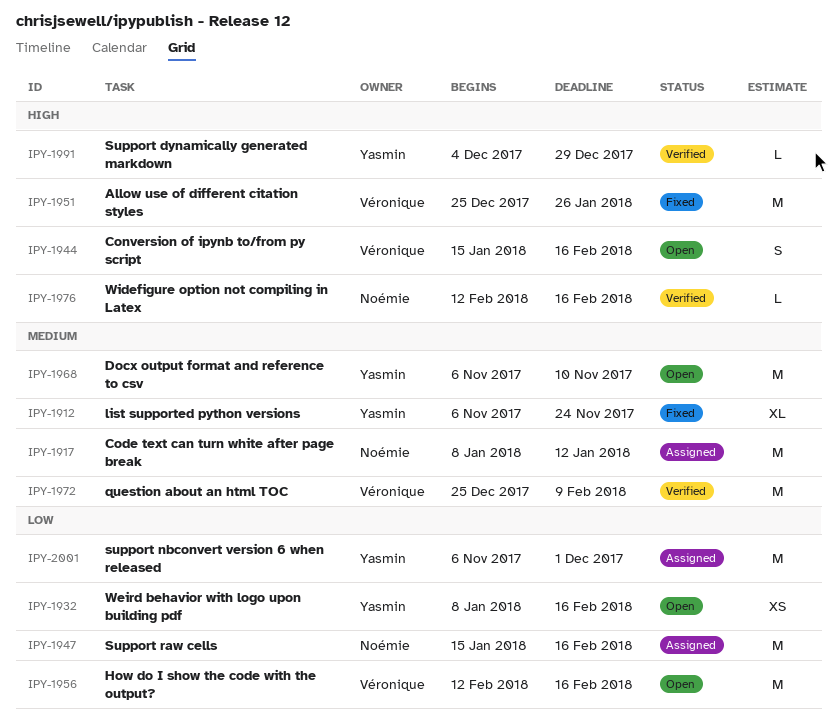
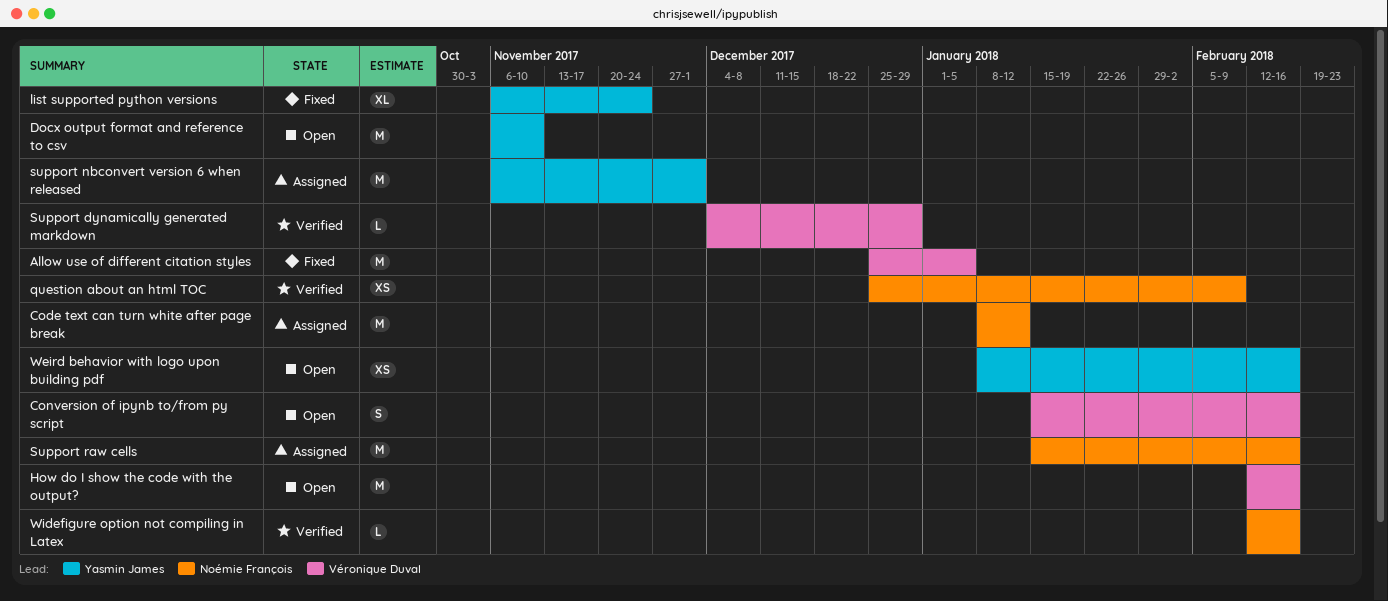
Allow use of different citation styles, due: Jan 26 -> Jan 5
question about an html TOC, owner: Véronique Duval -> Noémie François
question about an html TOC, estimate: M -> XS
Support dynamically generated markdown, owner: Yasmin James -> Véronique Duval

